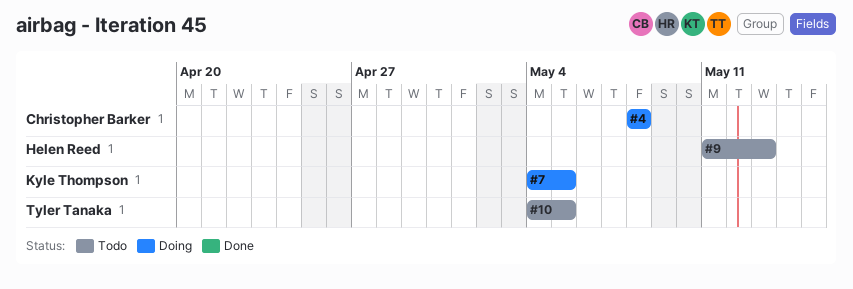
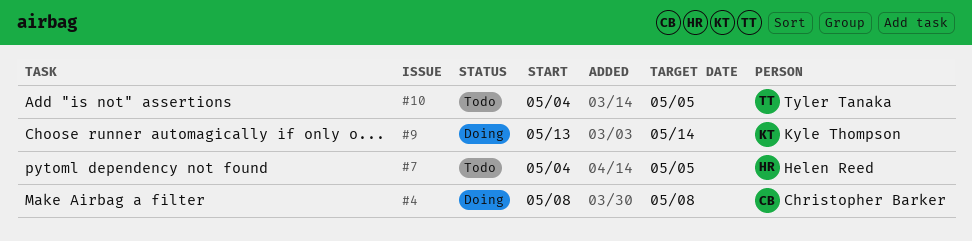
#7, status: Doing -> Todo
#7, owner: Kyle Thompson -> Helen Reed
#9, status: Todo -> Doing
#9, owner: Helen Reed -> Kyle Thompson
#9, start: May 11 -> May 13
#9, due: May 13 -> May 14

